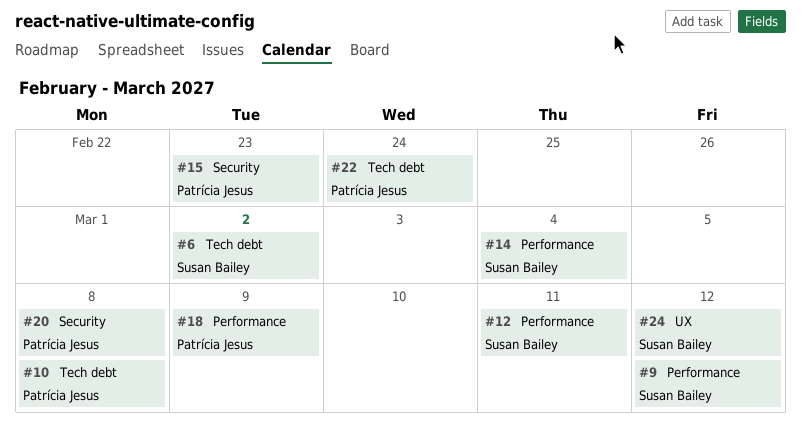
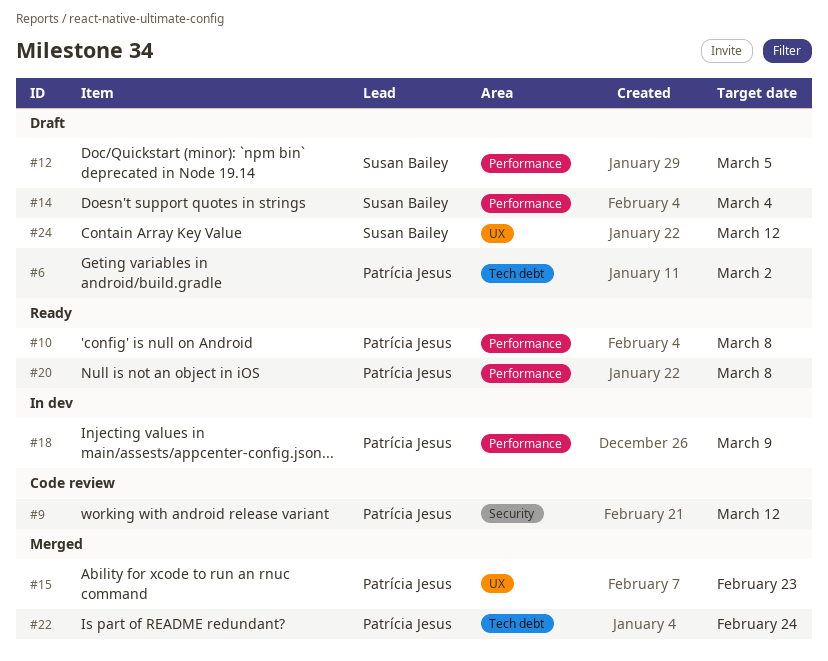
#6, owner: Susan Bailey -> Patrícia Jesus
#9, owner: Susan Bailey -> Patrícia Jesus
#9, label: Performance -> Security
#10, label: Tech debt -> Performance
#12, due: Mar 11 -> Mar 5
#15, label: Security -> UX
#20, label: Security -> Performance

